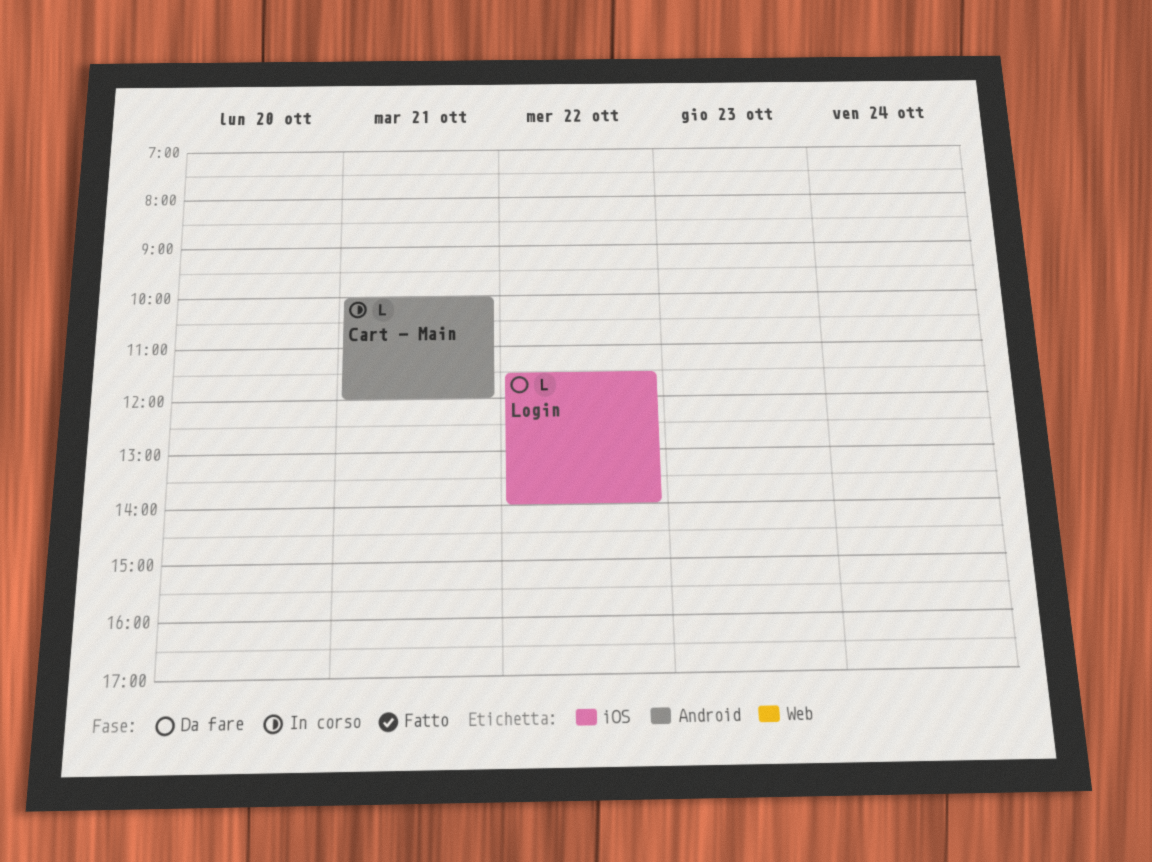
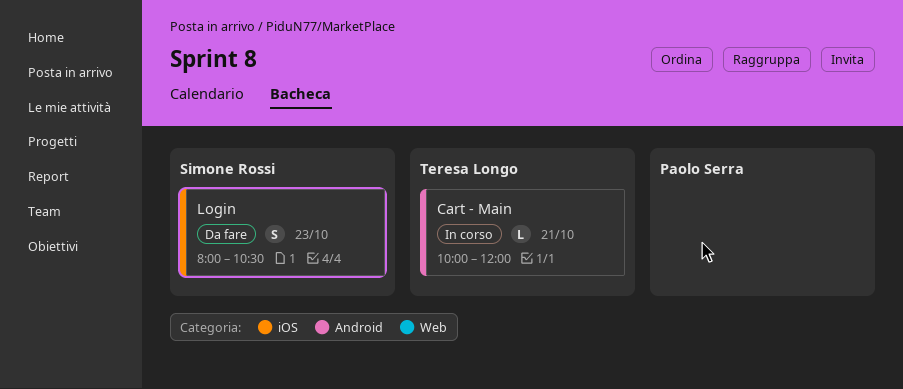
Login, estimate: L -> S
Login, day: Oct 22 -> Oct 23
Login, begins: 11:30 -> 08:00
Login, ends: 14:00 -> 10:30

